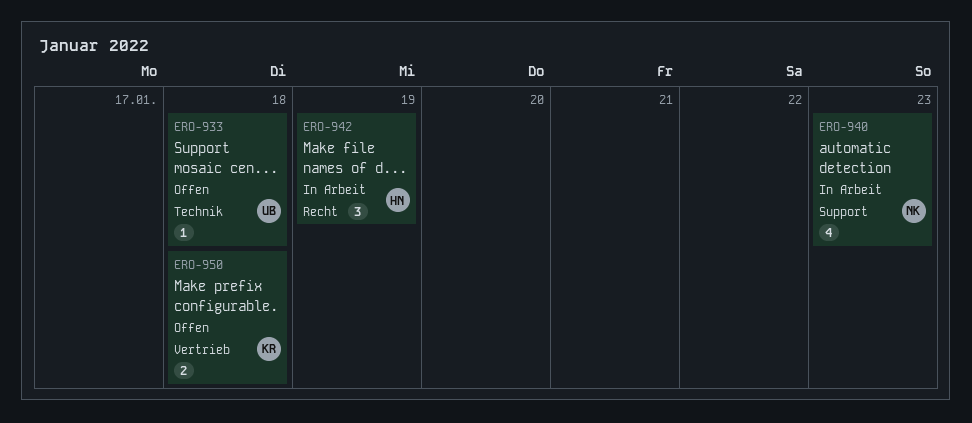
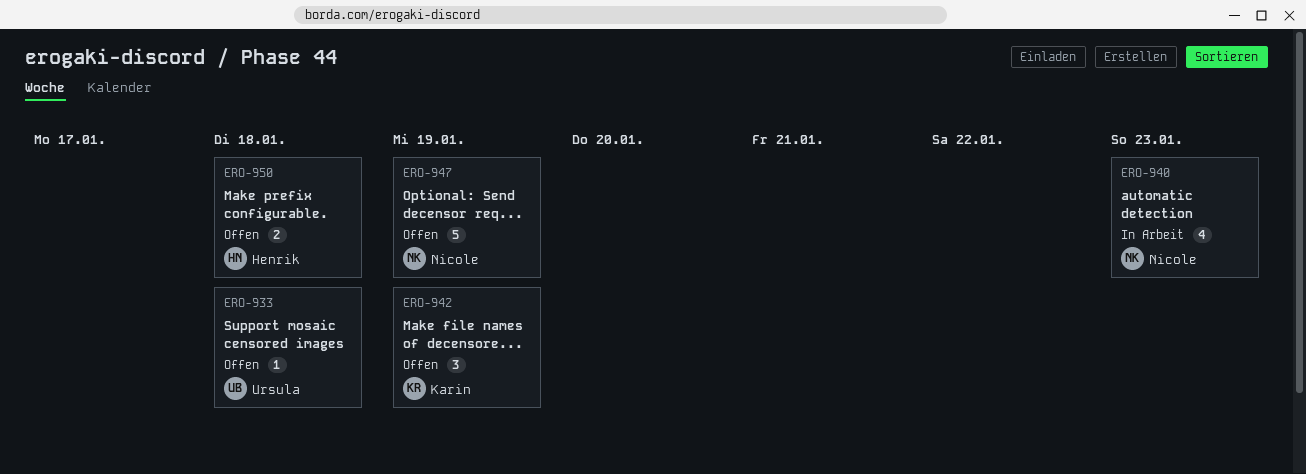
ERO-942, status: In Arbeit -> Offen
ERO-942, owner: Henrik -> Karin
ERO-947: none -> present
ERO-950, owner: Karin -> Henrik

